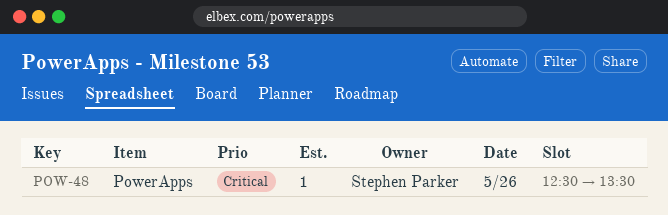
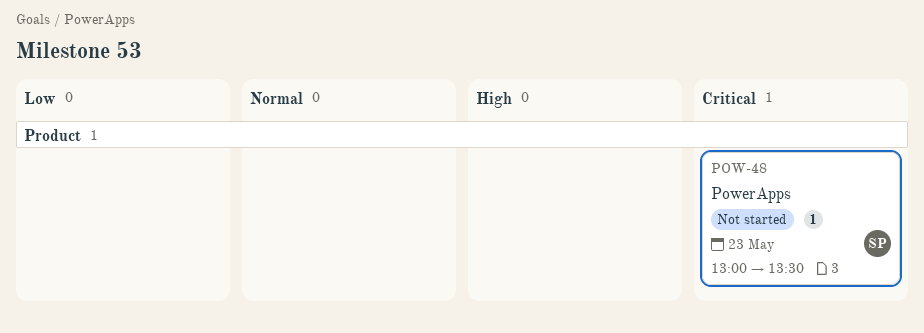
POW-48, day: May 26 -> May 23
POW-48, begins: 12:30 -> 13:00

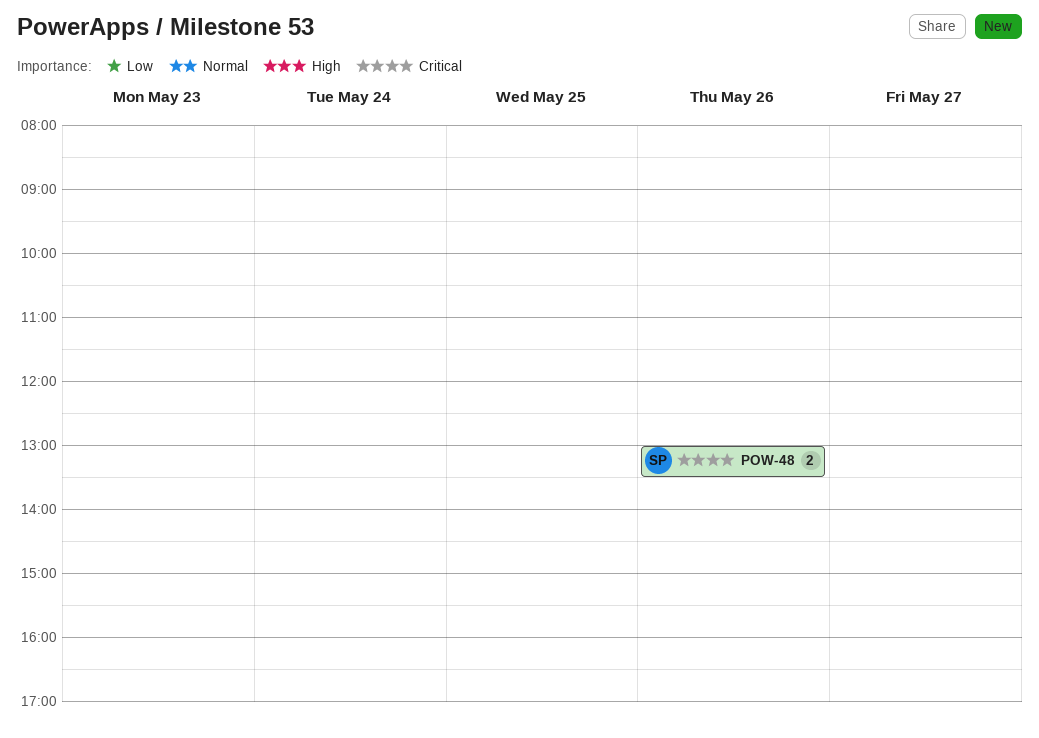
POW-48, estimate: 1 -> 2
POW-48, day: May 23 -> May 26

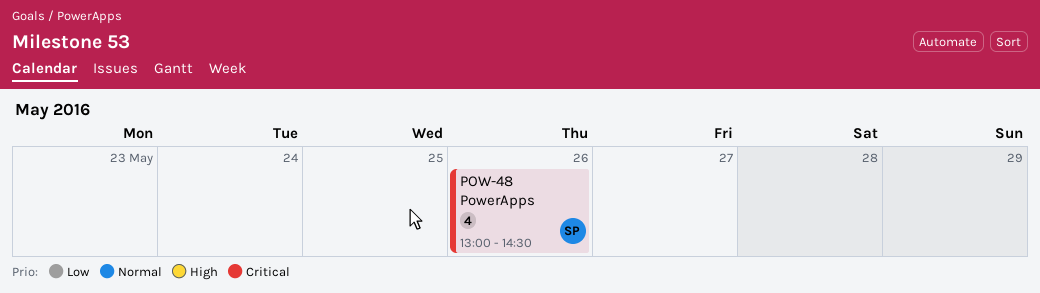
POW-48, estimate: 2 -> 4
POW-48, ends: 13:30 -> 14:30

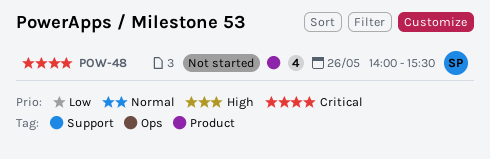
POW-48, begins: 13:00 -> 14:00
POW-48, ends: 14:30 -> 15:30

